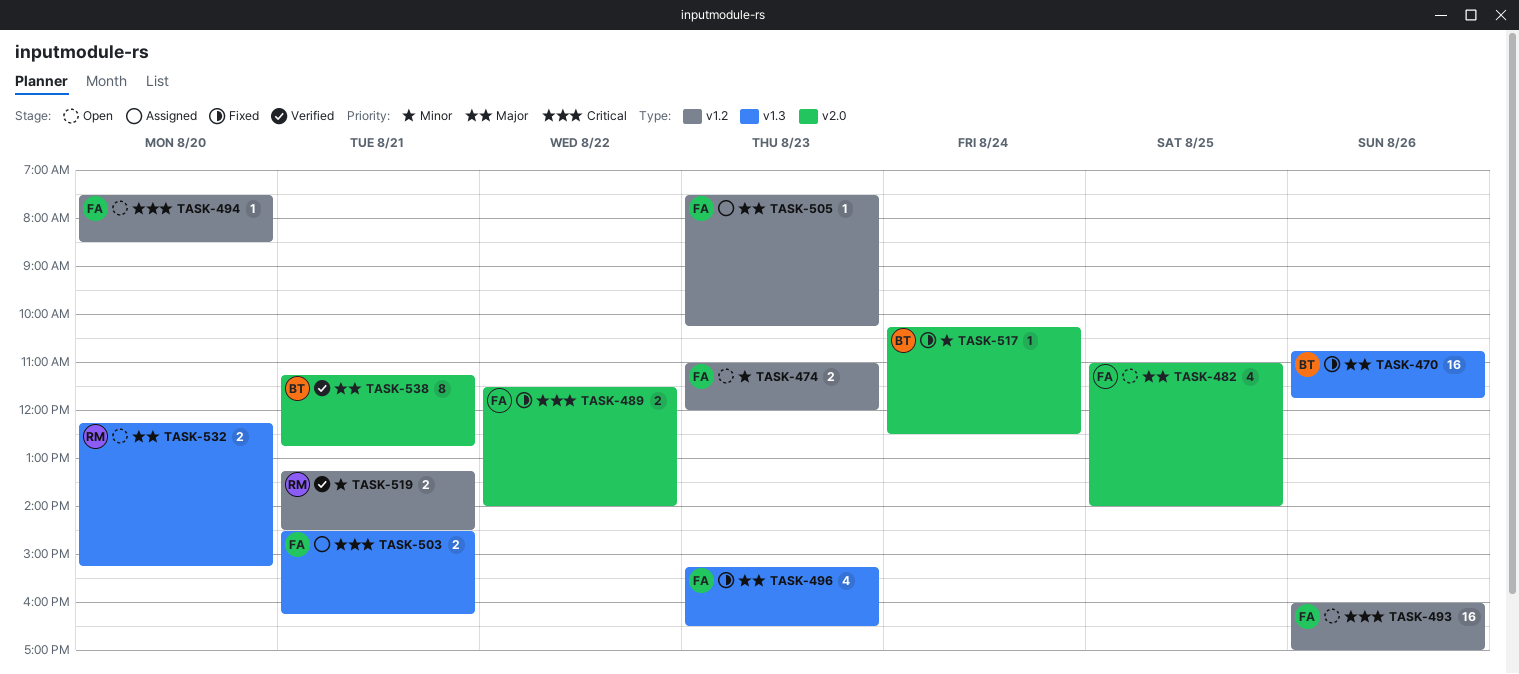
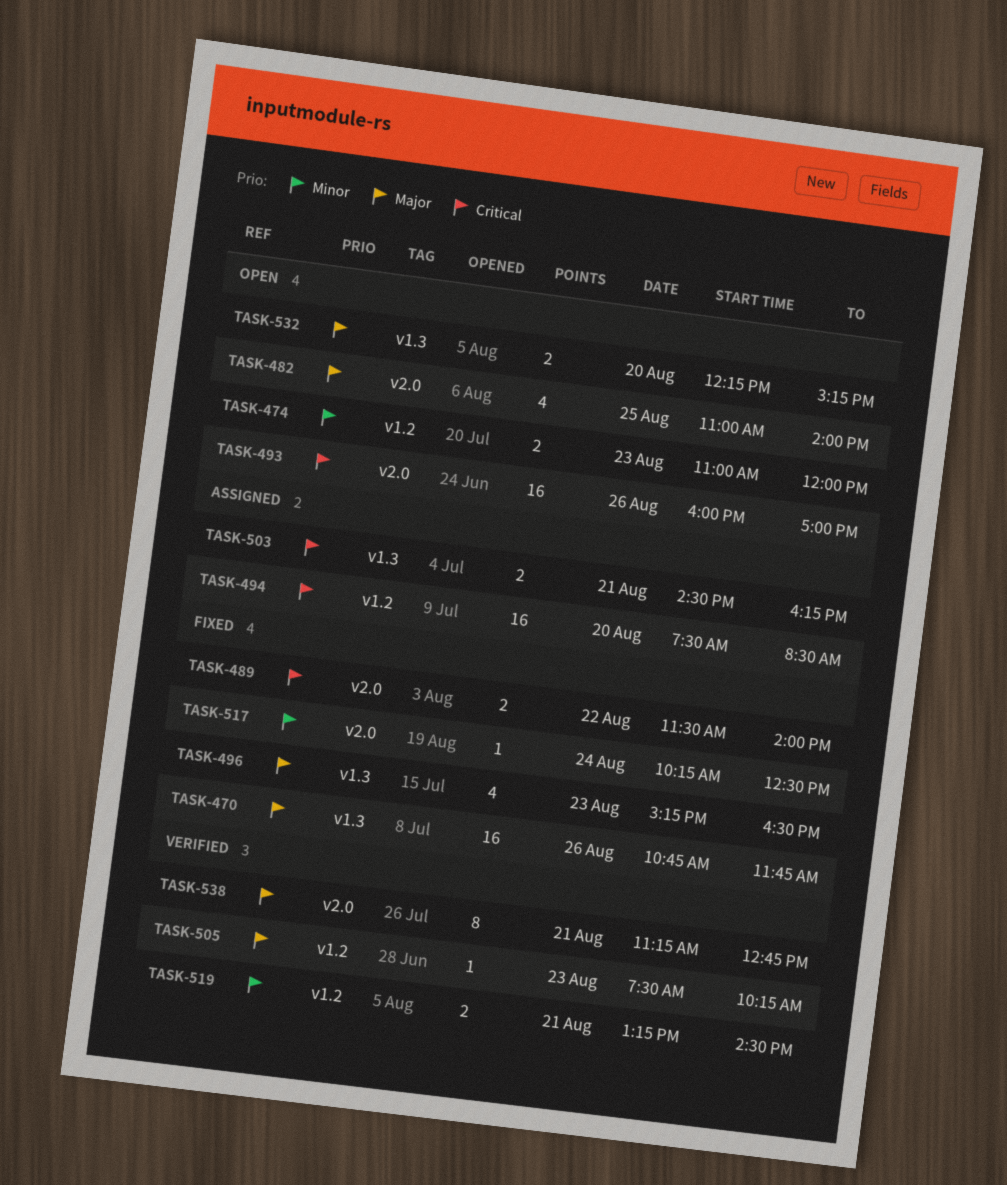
TASK-493, label: v1.2 -> v2.0
TASK-494, status: Open -> Assigned
TASK-494, estimate: 1 -> 16
TASK-505, status: Assigned -> Verified

